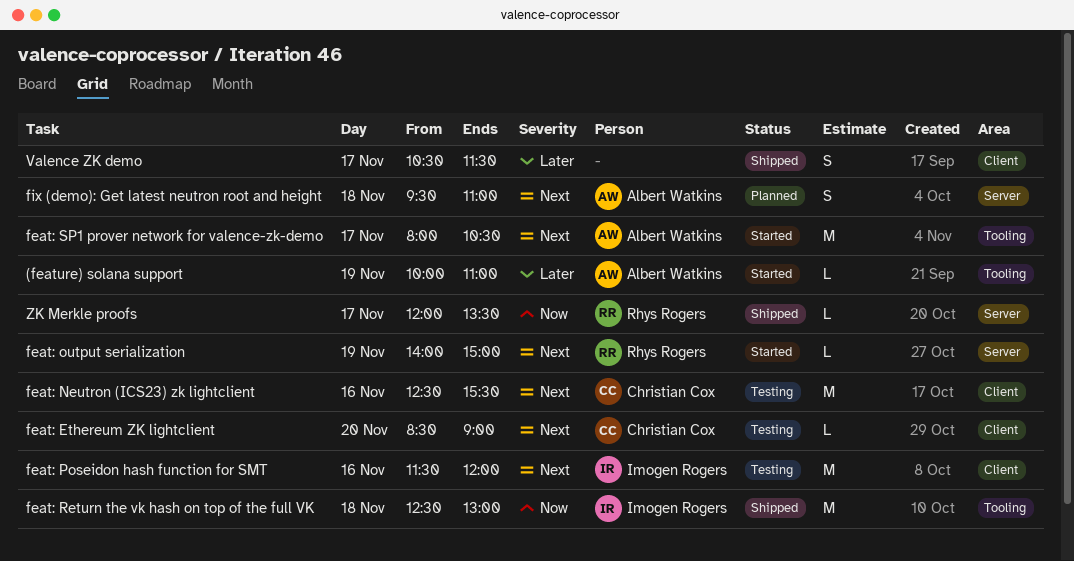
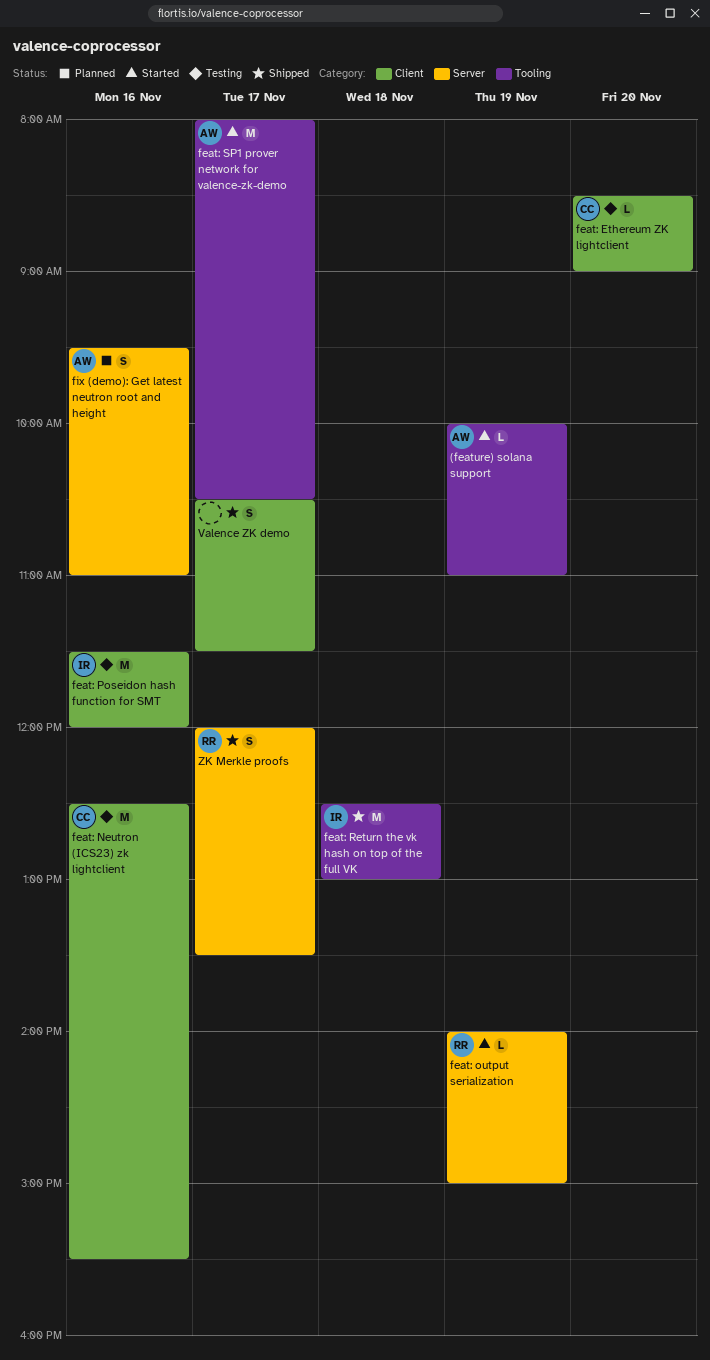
fix (demo): Get latest neutron root and height, day: Nov 18 -> Nov 16
ZK Merkle proofs, estimate: L -> S

